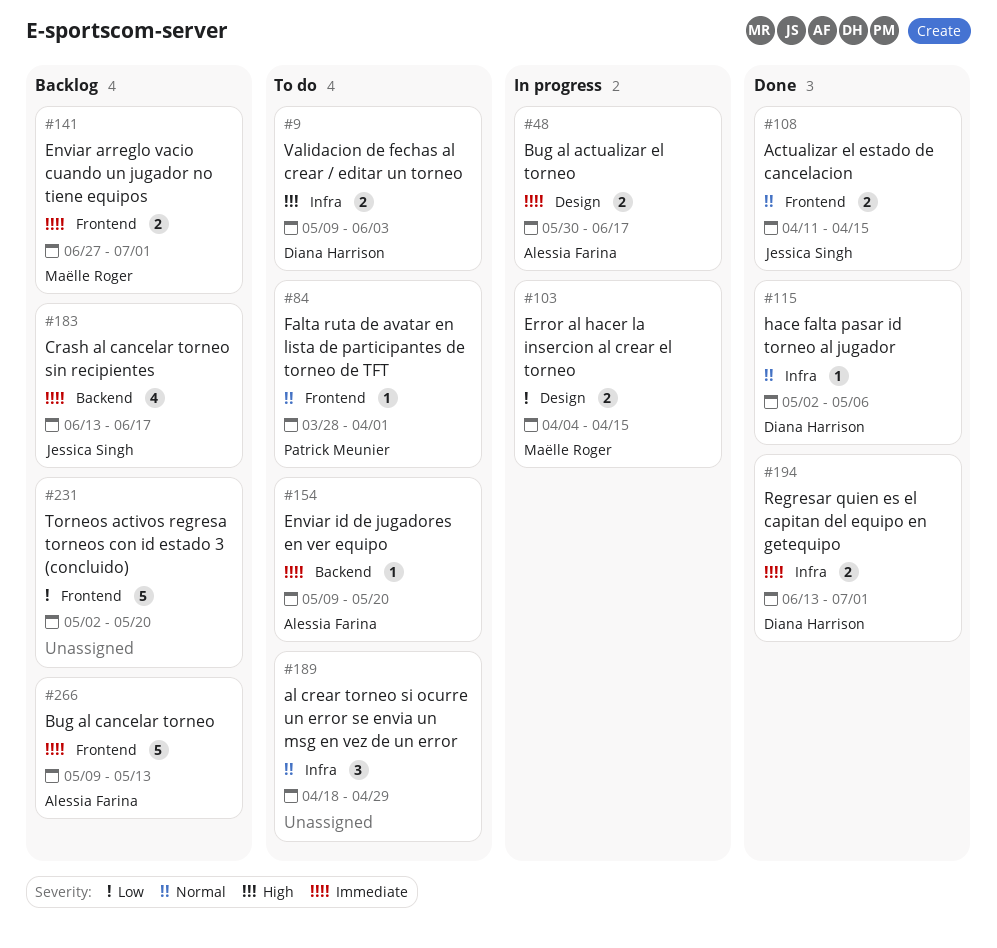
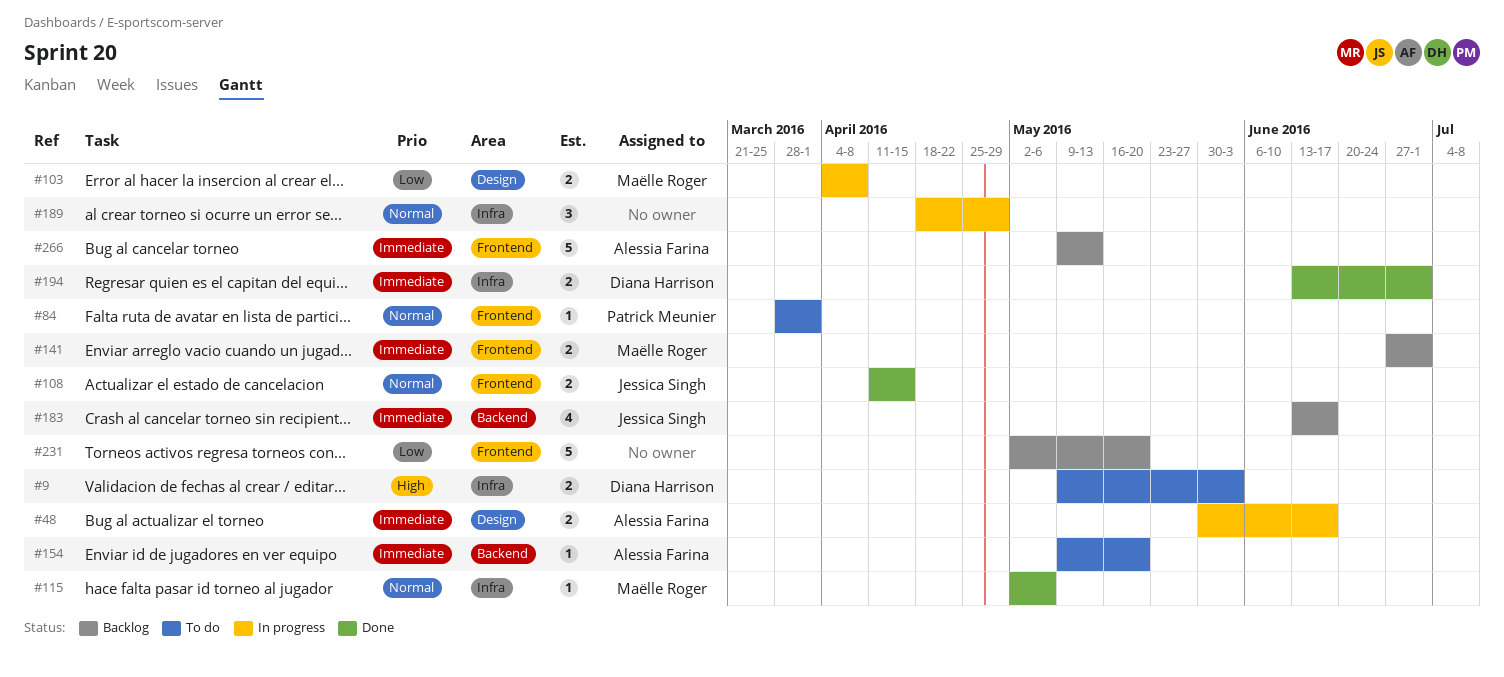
#103, due: Apr 15 -> Apr 8
#115, owner: Diana Harrison -> Maëlle Roger
#189, status: To do -> In progress

